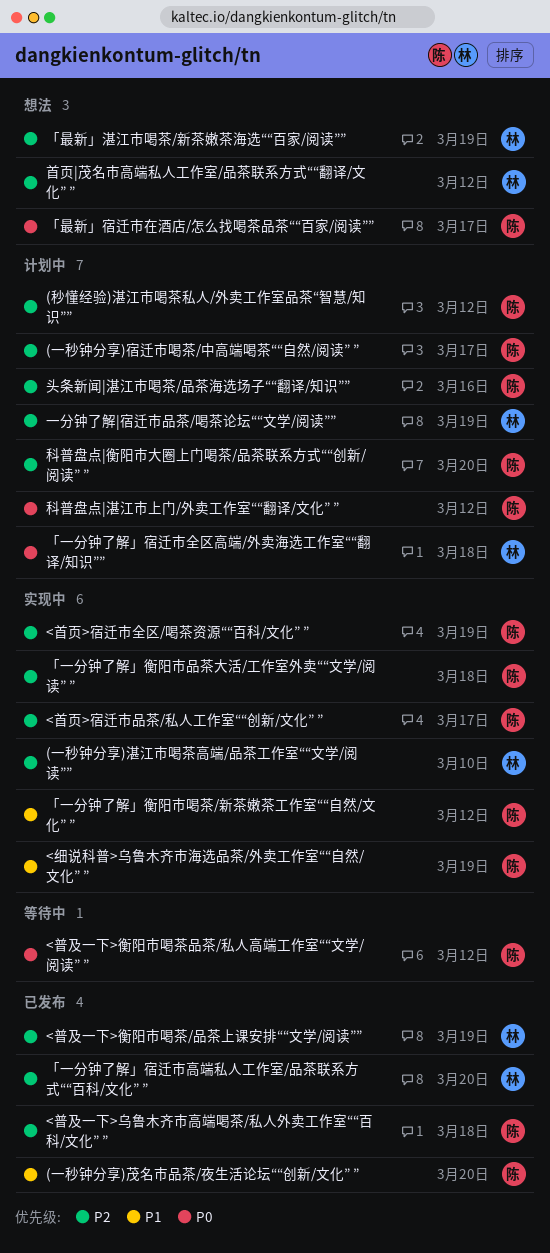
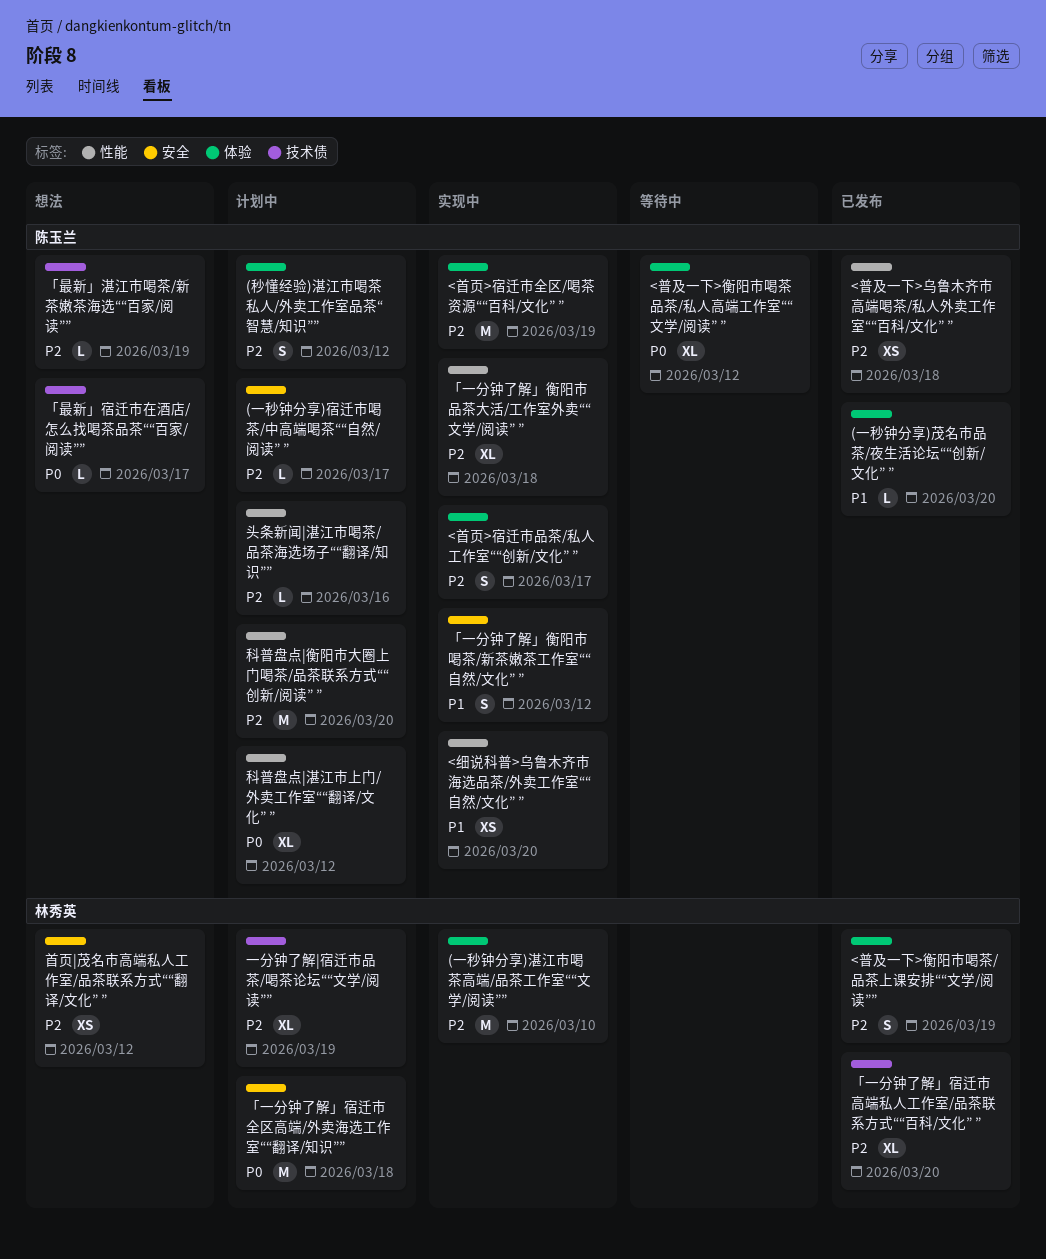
<细说科普>乌鲁木齐市海选品茶/外卖工作室““自然/文化” ”, due: Mar 19 -> Mar 20
「最新」湛江市喝茶/新茶嫩茶海选““百家/阅读””, owner: 林秀英 -> 陈玉兰

